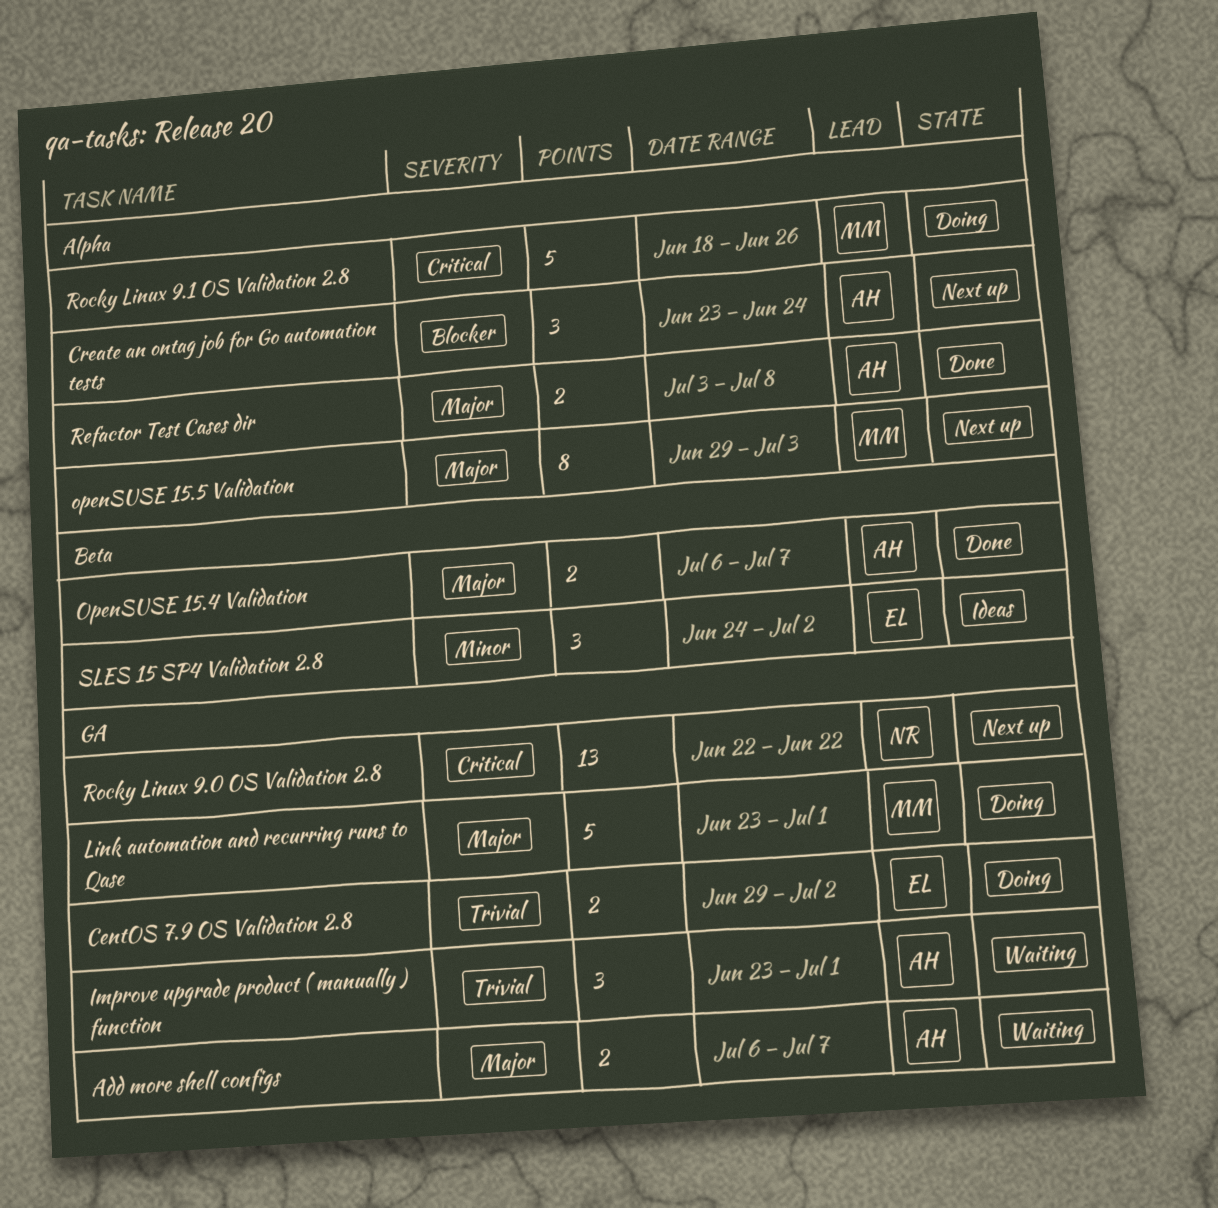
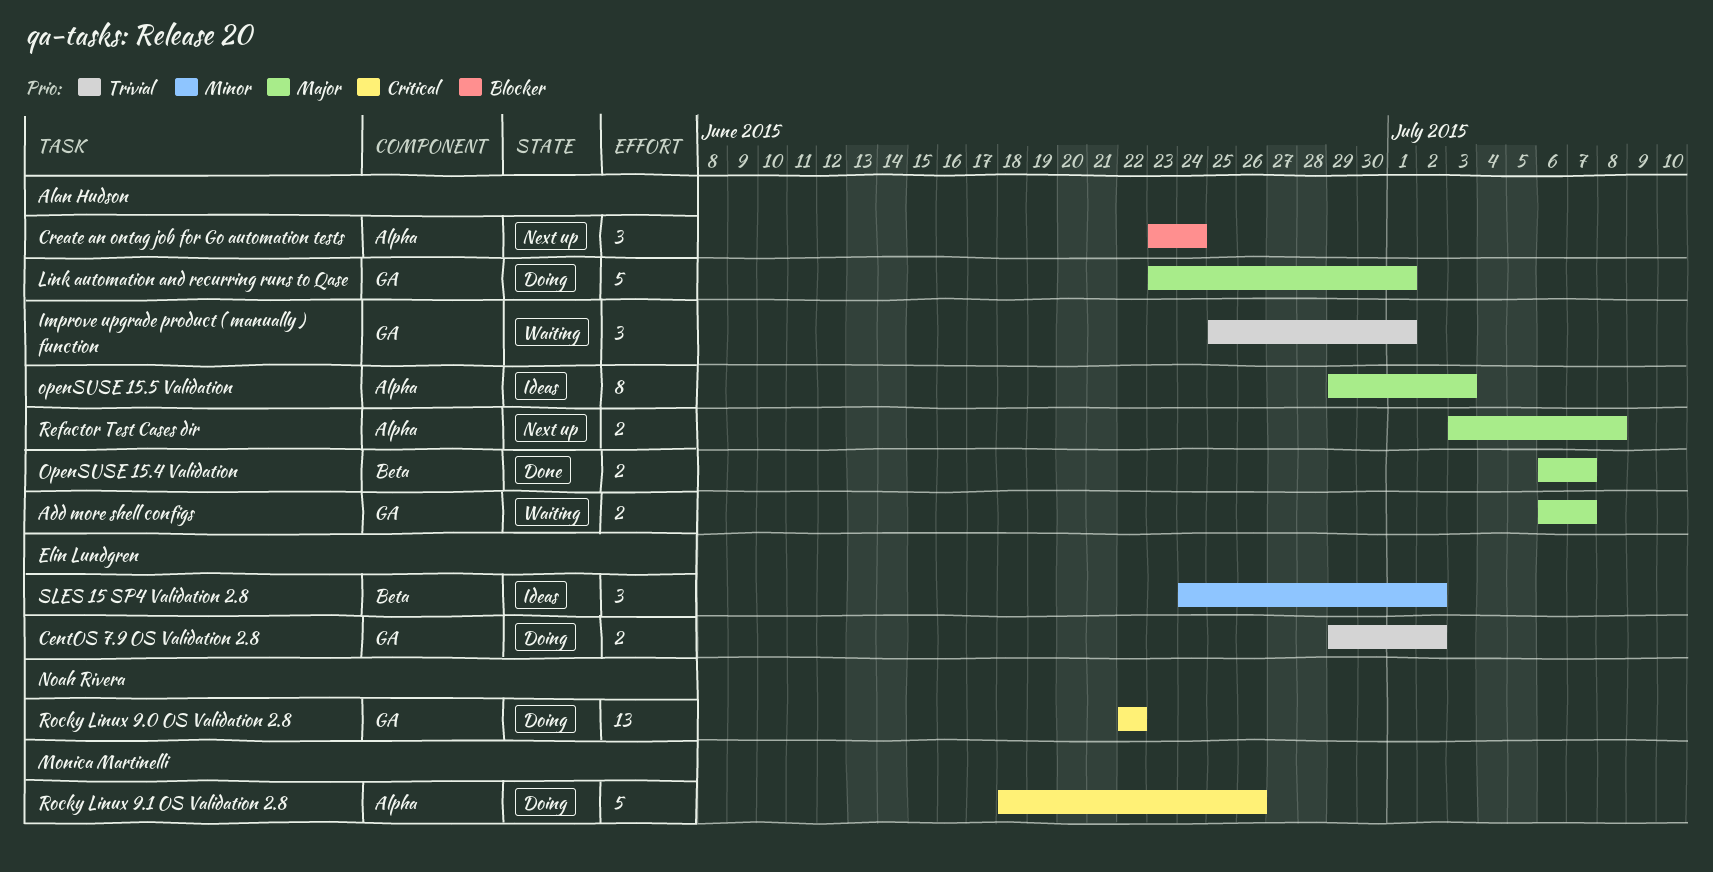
Improve upgrade product ( manually ) function, start: Jun 23 -> Jun 25
Link automation and recurring runs to Qase, owner: Monica Martinelli -> Alan Hudson
openSUSE 15.5 Validation, status: Next up -> Ideas
openSUSE 15.5 Validation, owner: Monica Martinelli -> Alan Hudson
Refactor Test Cases dir, status: Done -> Next up
Rocky Linux 9.0 OS Validation 2.8, status: Next up -> Doing

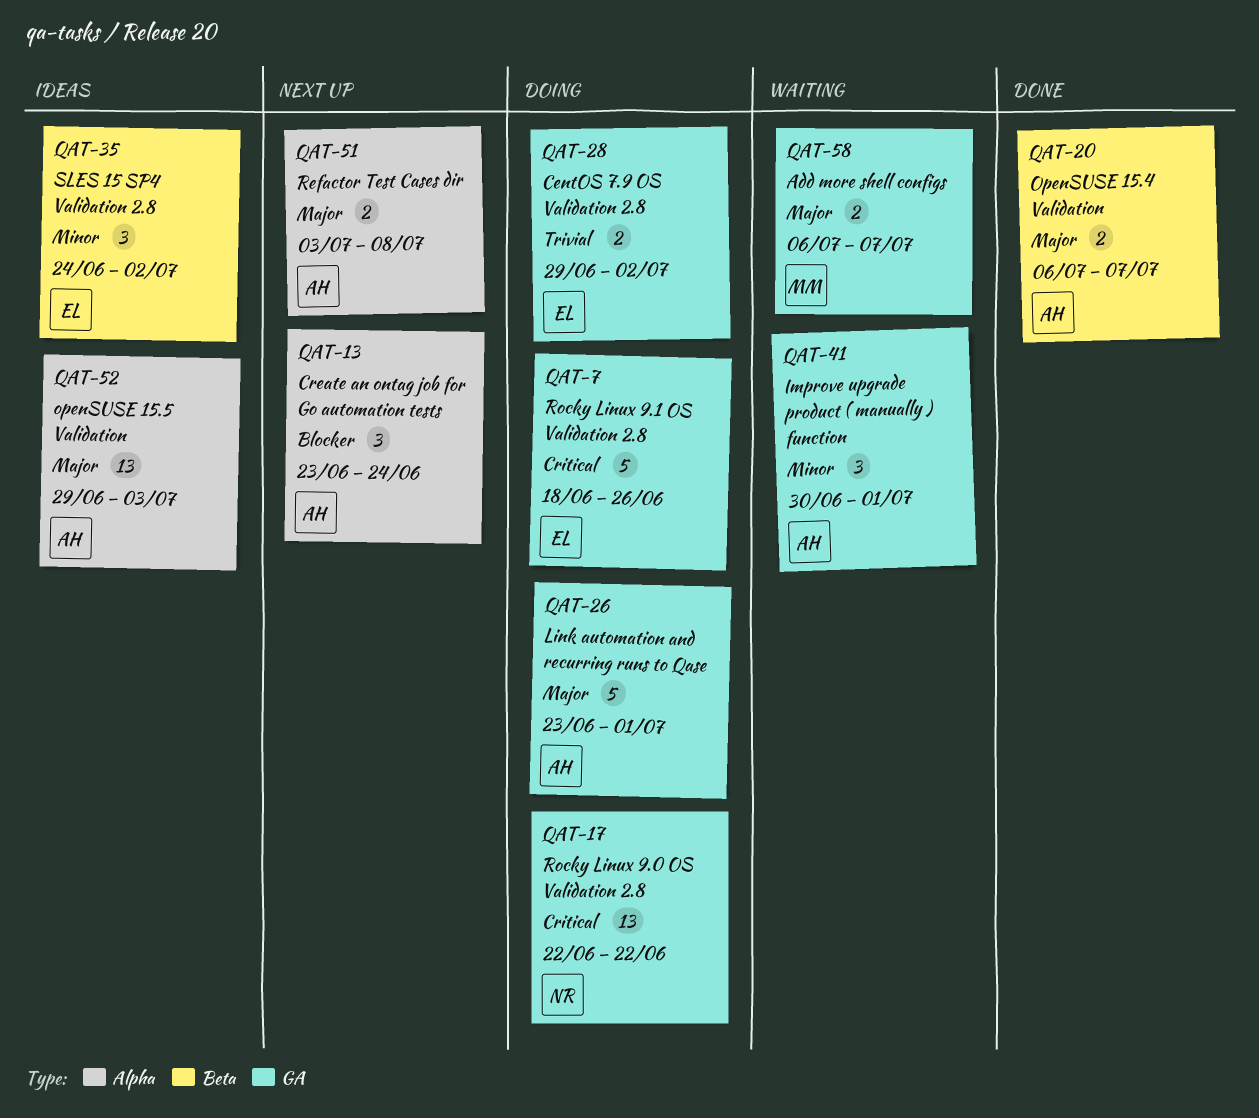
Add more shell configs, owner: Alan Hudson -> Monica Martinelli
Improve upgrade product ( manually ) function, priority: Trivial -> Minor
Improve upgrade product ( manually ) function, start: Jun 25 -> Jun 30
openSUSE 15.5 Validation, estimate: 8 -> 13
Rocky Linux 9.1 OS Validation 2.8, owner: Monica Martinelli -> Elin Lundgren
Rocky Linux 9.1 OS Validation 2.8, label: Alpha -> GA

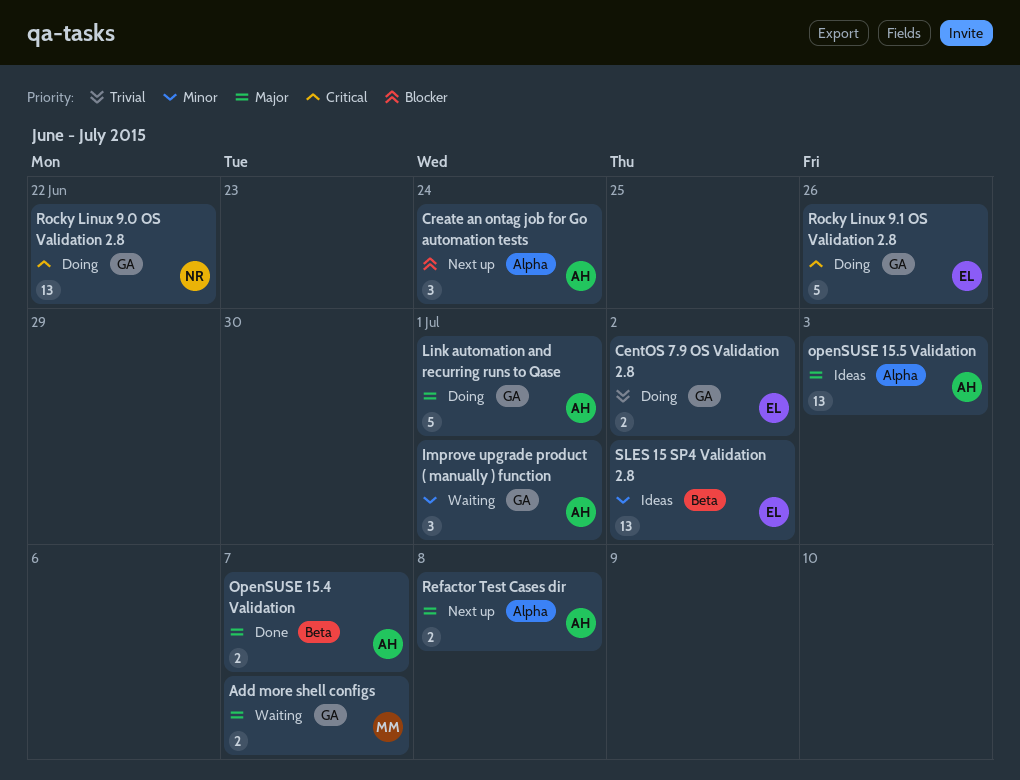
SLES 15 SP4 Validation 2.8, estimate: 3 -> 13

